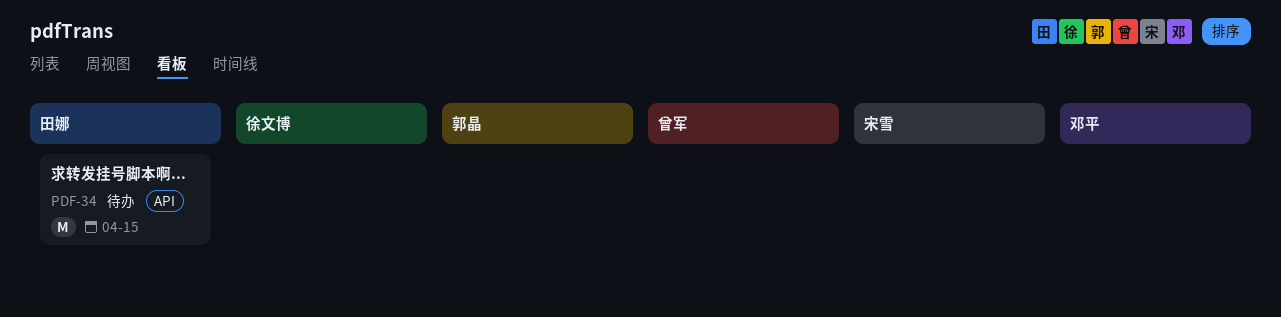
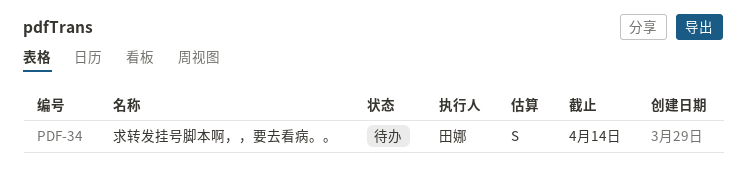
PDF-34, estimate: M -> S
PDF-34, due: Apr 15 -> Apr 14

